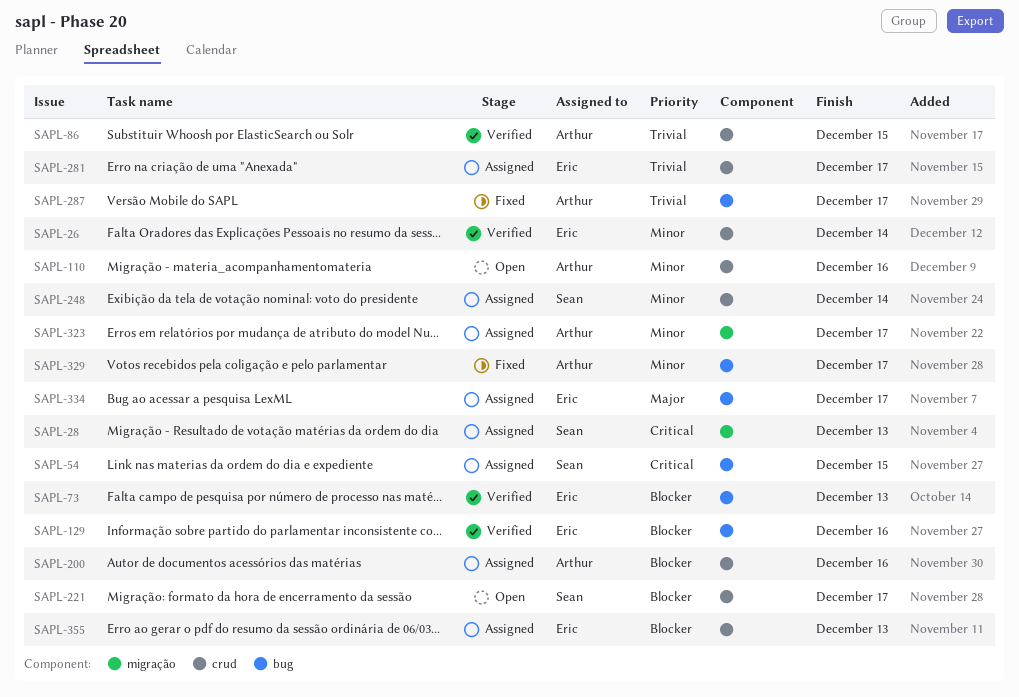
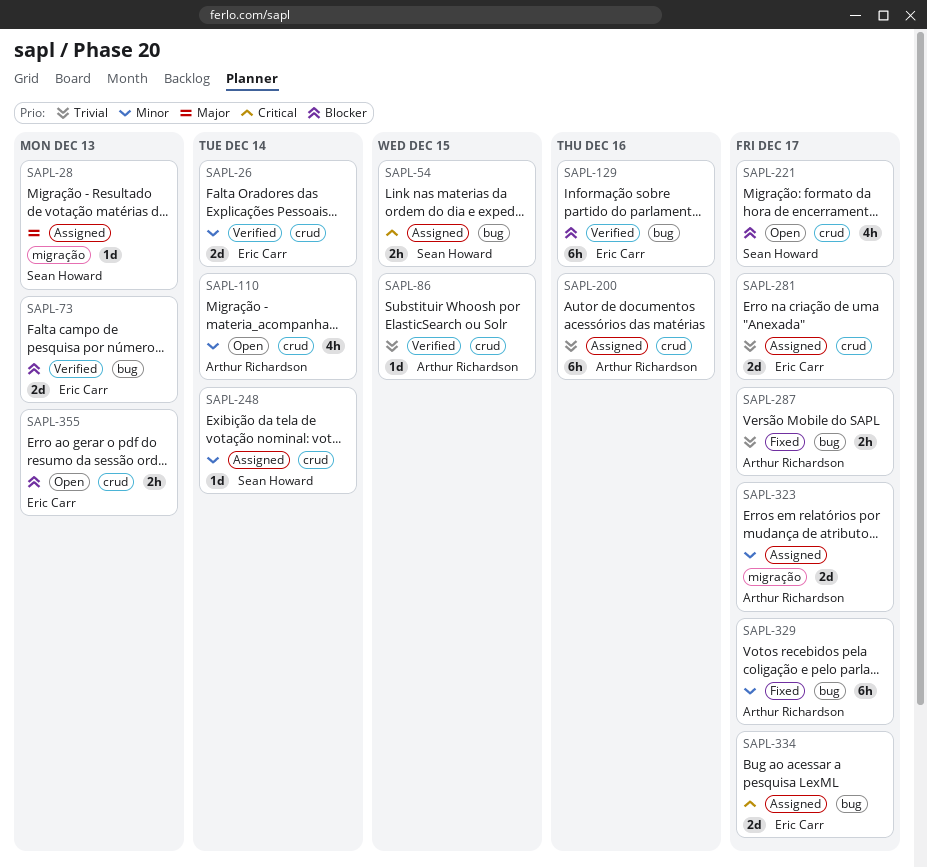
SAPL-28, priority: Critical -> Major
SAPL-110, due: Dec 16 -> Dec 14
SAPL-200, priority: Blocker -> Trivial
SAPL-334, priority: Major -> Critical
SAPL-355, status: Assigned -> Open

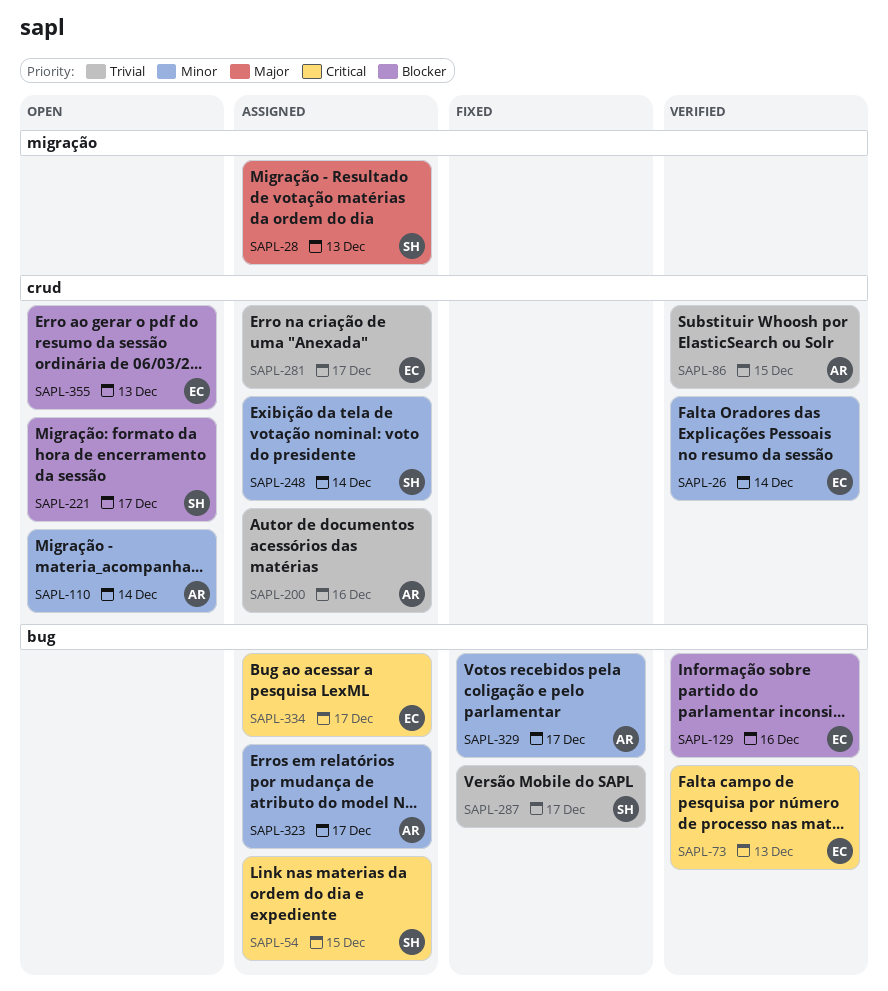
SAPL-73, priority: Blocker -> Critical
SAPL-287, owner: Arthur Richardson -> Sean Howard
SAPL-323, label: migração -> bug

